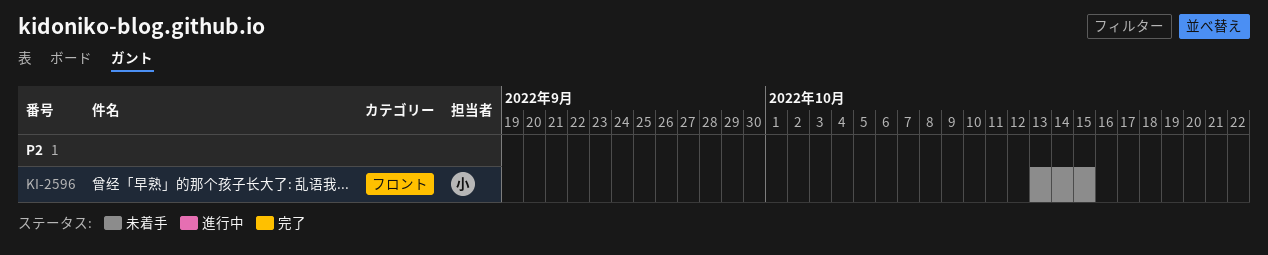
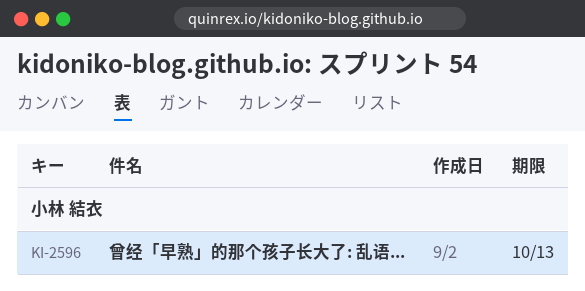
KI-2596, due: Oct 15 -> Oct 13

